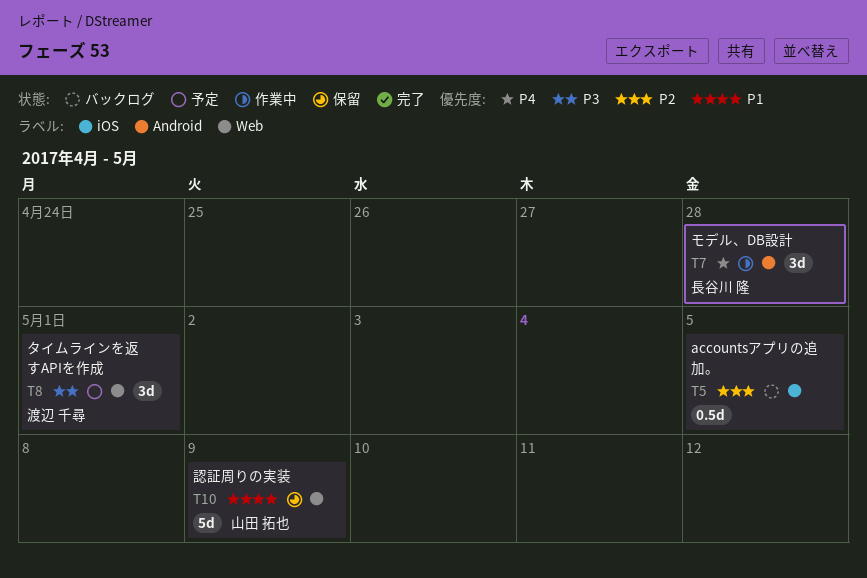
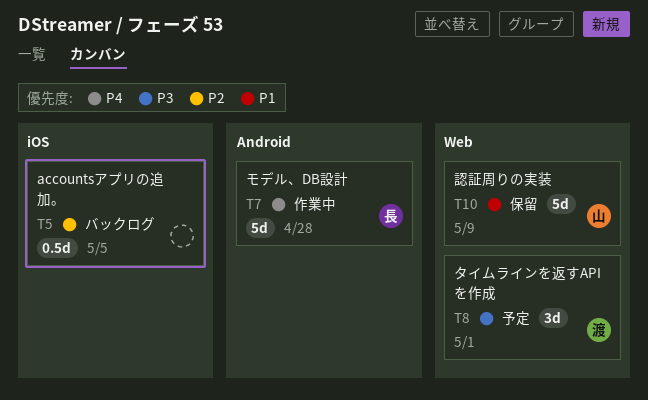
T7, estimate: 3d -> 5d

